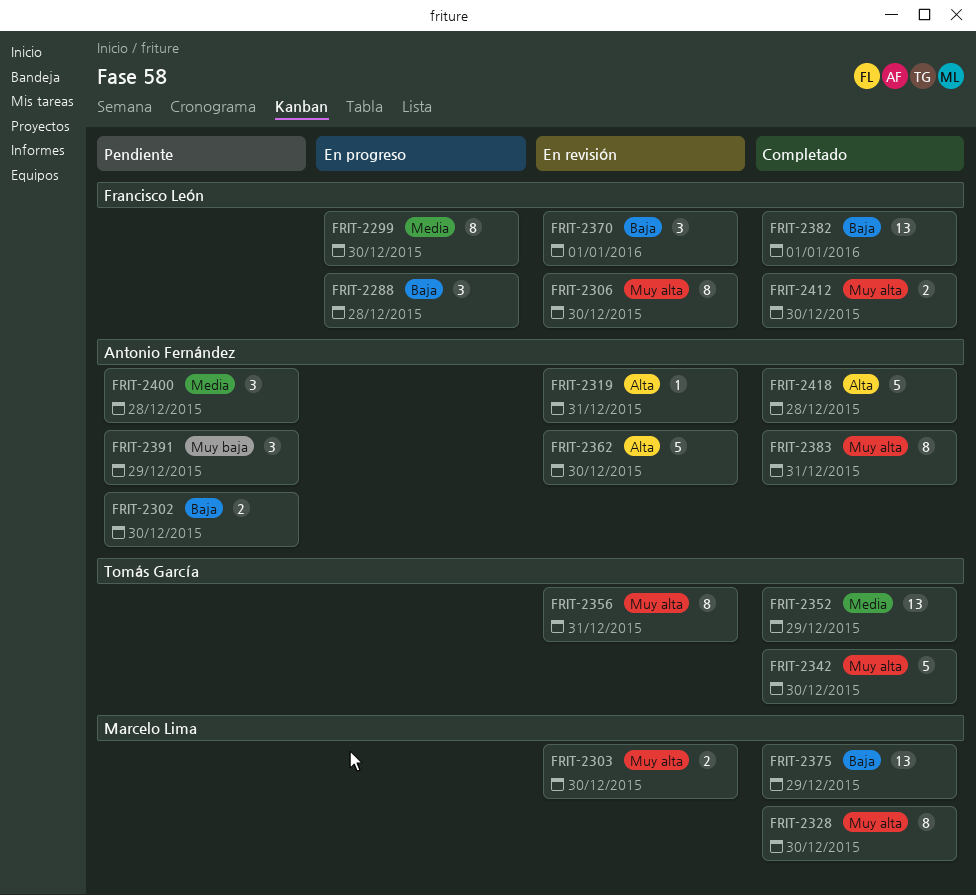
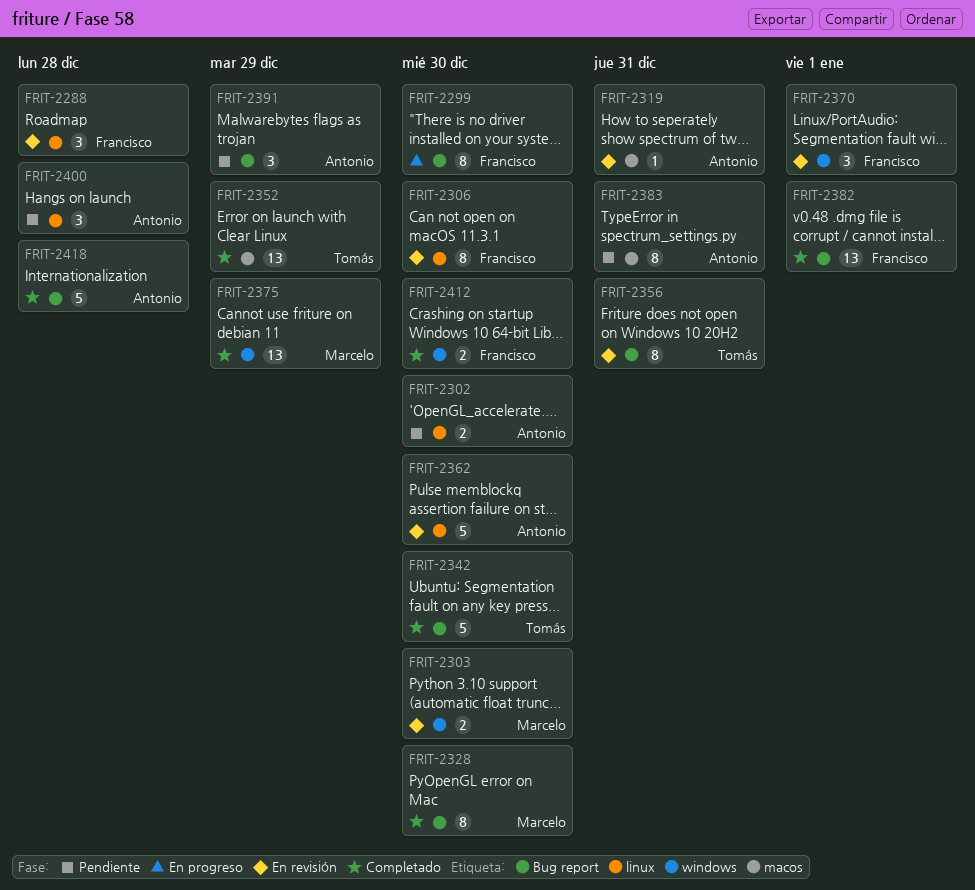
FRIT-2288, status: En progreso -> En revisión
FRIT-2383, status: Completado -> Pendiente

